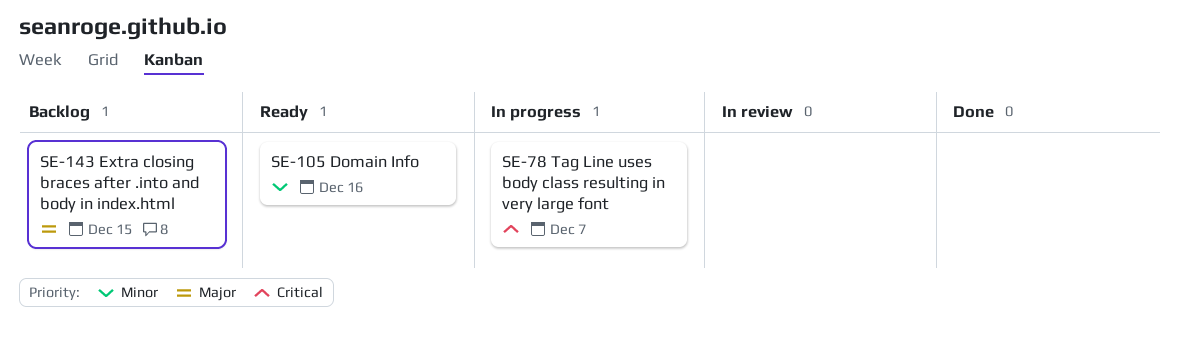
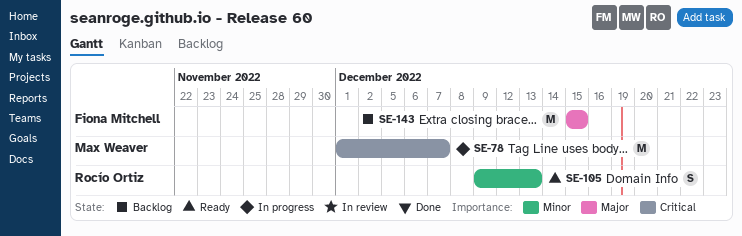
SE-105, due: Dec 16 -> Dec 13

